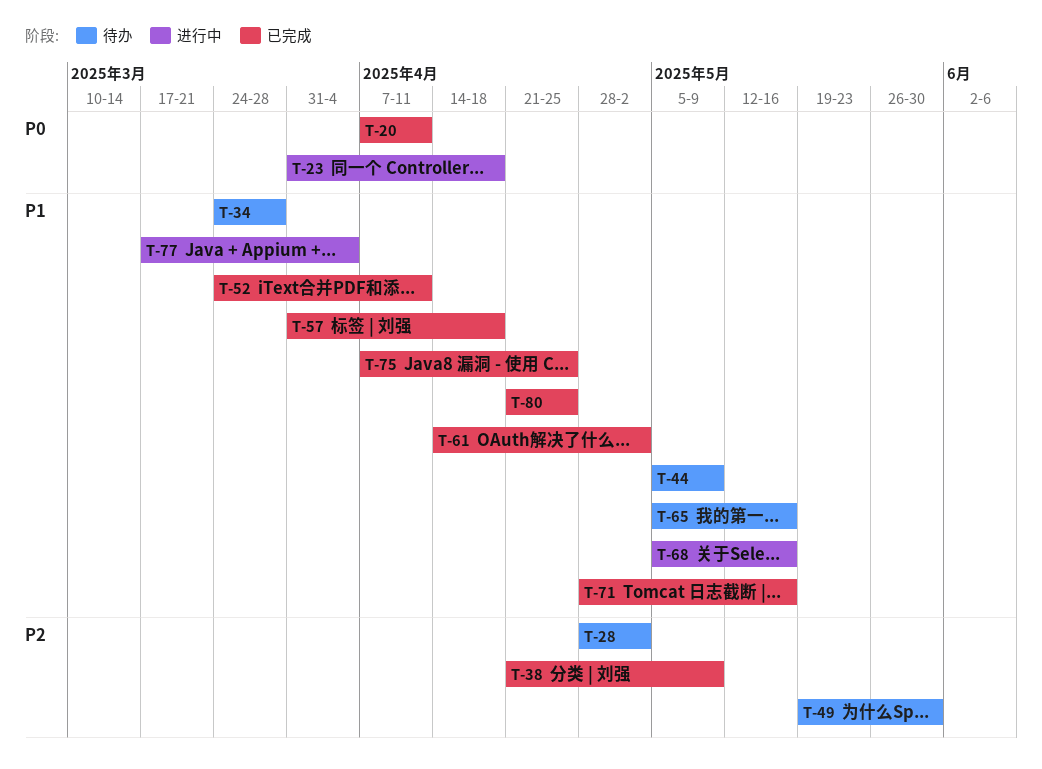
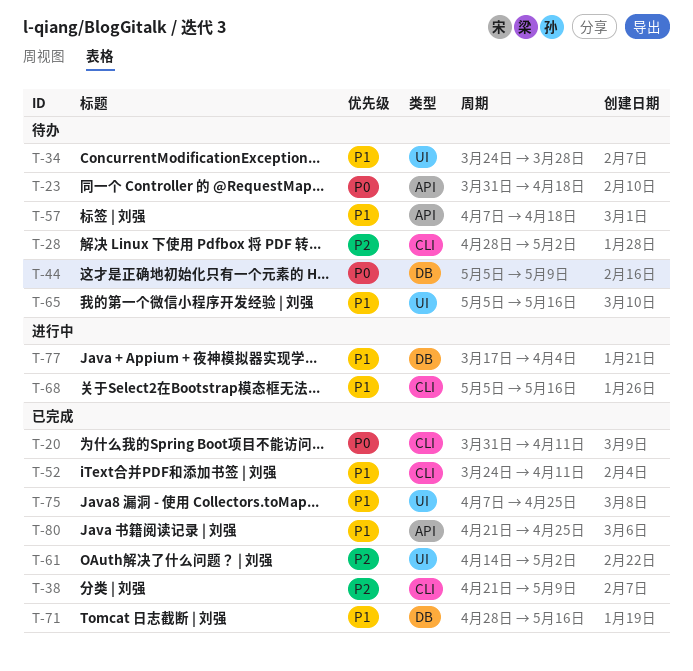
T-20, start: Apr 7 -> Mar 31
T-23, status: 进行中 -> 待办
T-44, priority: P1 -> P0
T-49: present -> none
T-57, status: 已完成 -> 待办
T-57, start: Mar 31 -> Apr 7
T-61, priority: P1 -> P2

